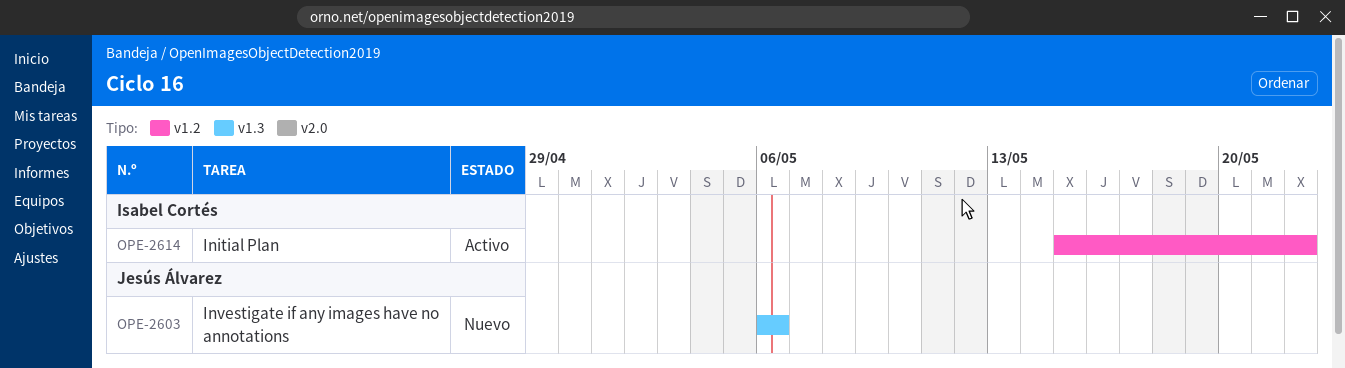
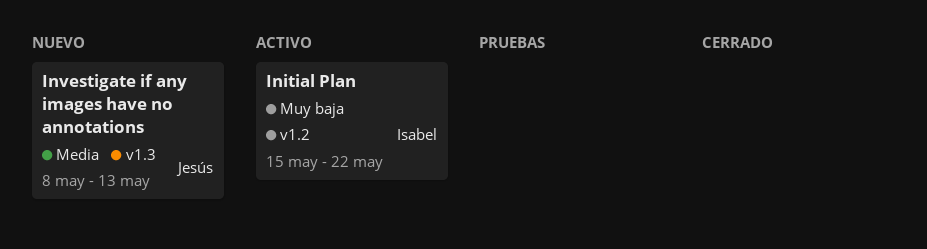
Investigate if any images have no annotations, start: May 6 -> May 8
Investigate if any images have no annotations, due: May 6 -> May 13

